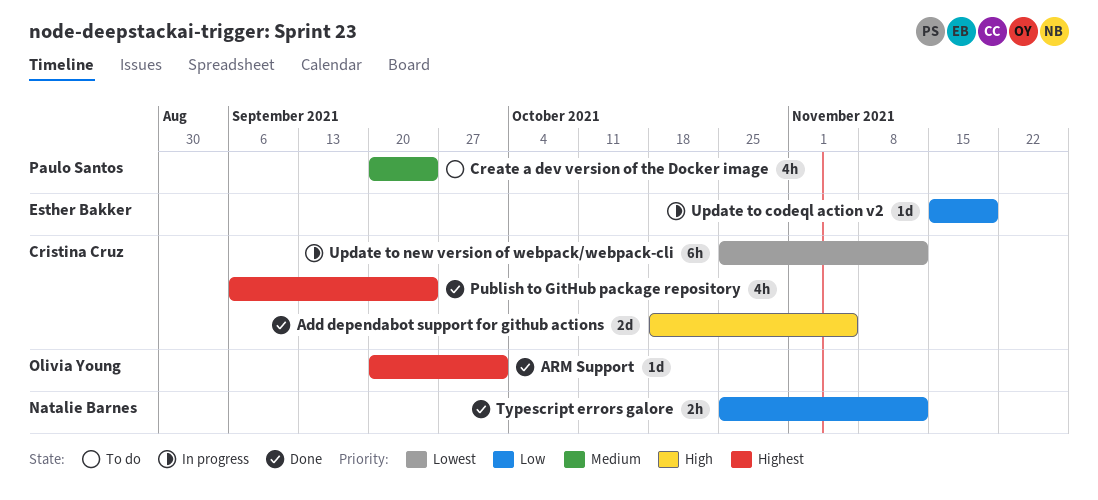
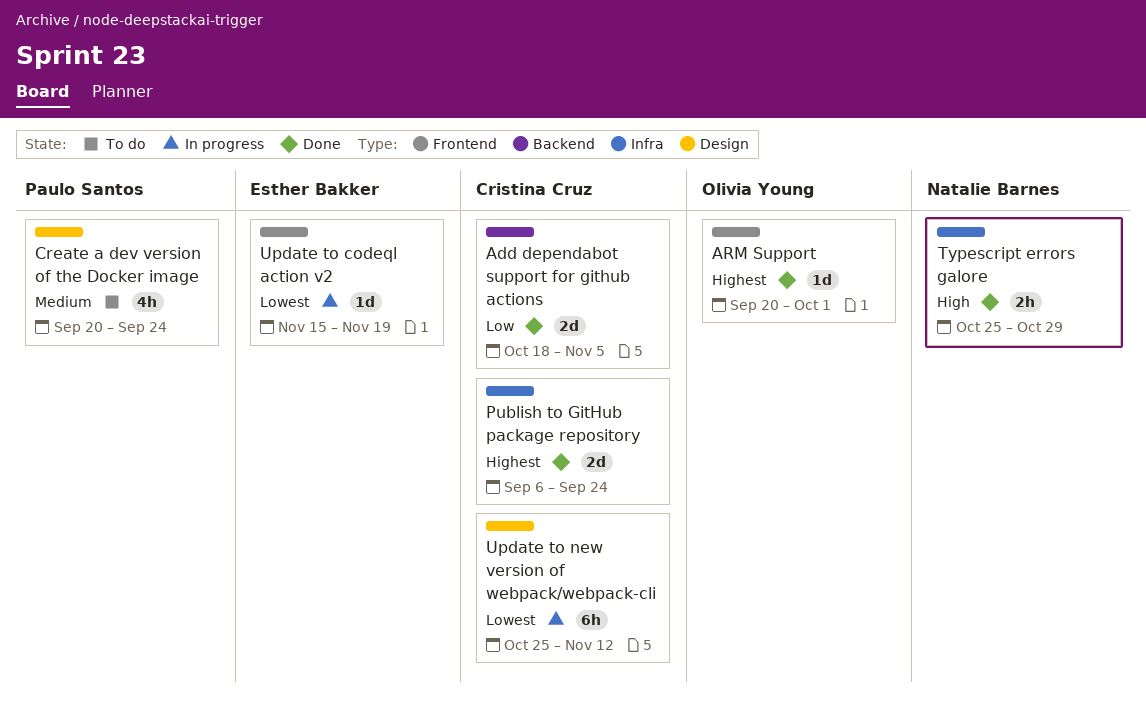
Add dependabot support for github actions, priority: High -> Low
Publish to GitHub package repository, estimate: 4h -> 2d
Typescript errors galore, priority: Low -> High
Typescript errors galore, due: Nov 12 -> Oct 29
Update to codeql action v2, priority: Low -> Lowest

